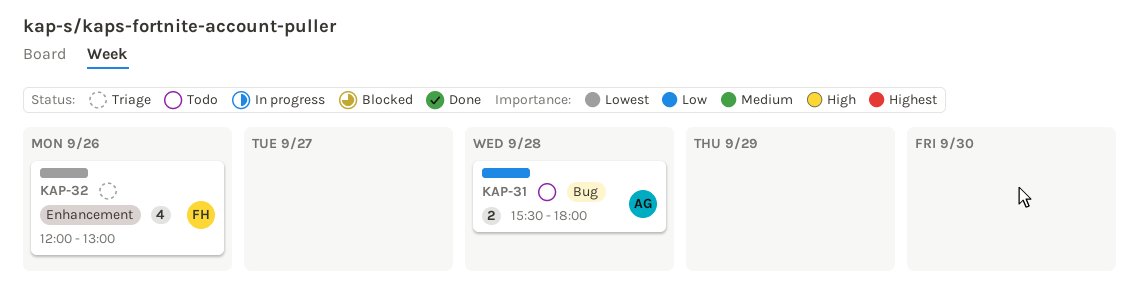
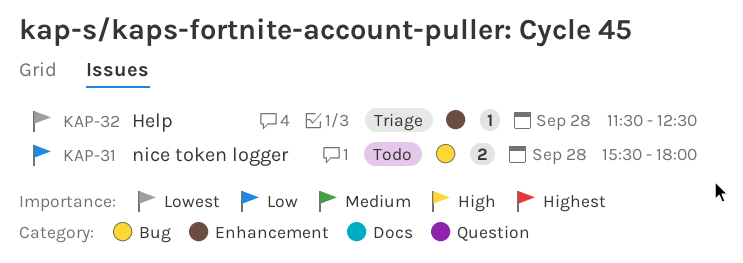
KAP-32, estimate: 4 -> 1
KAP-32, day: Sep 26 -> Sep 28
KAP-32, begins: 12:00 -> 11:30
KAP-32, ends: 13:00 -> 12:30

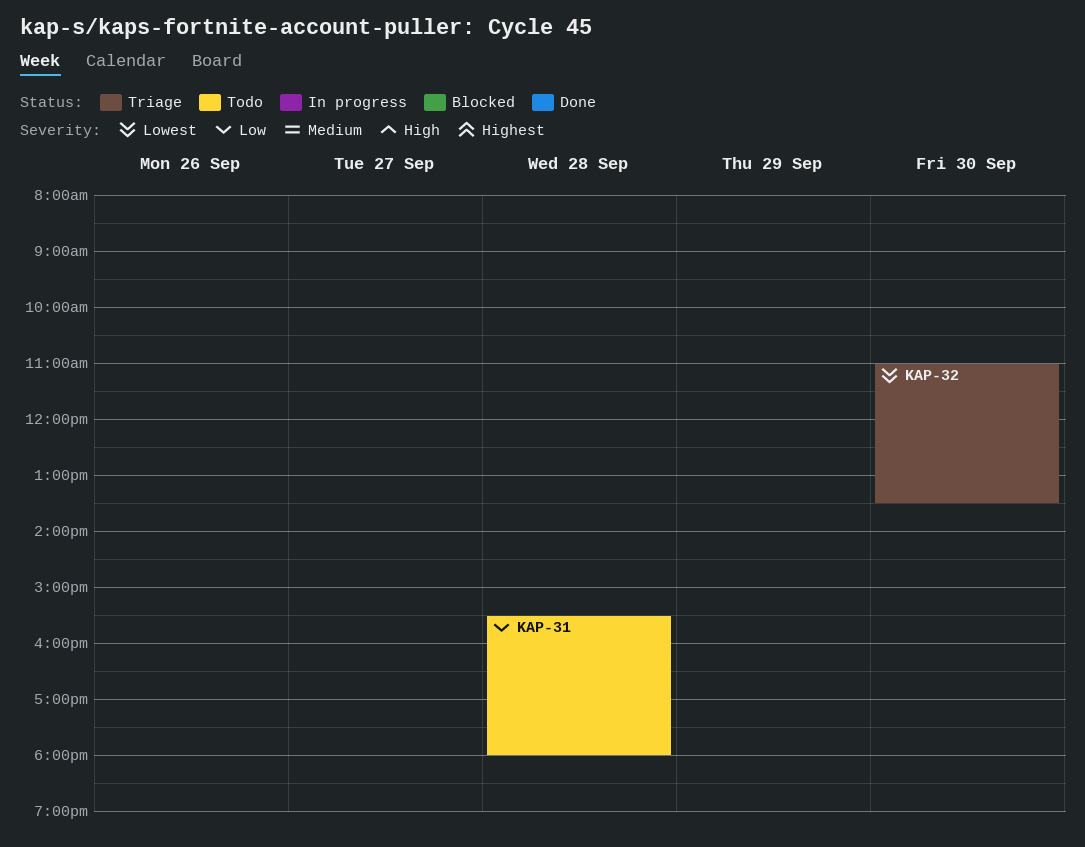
KAP-32, day: Sep 28 -> Sep 30
KAP-32, begins: 11:30 -> 11:00
KAP-32, ends: 12:30 -> 13:30

